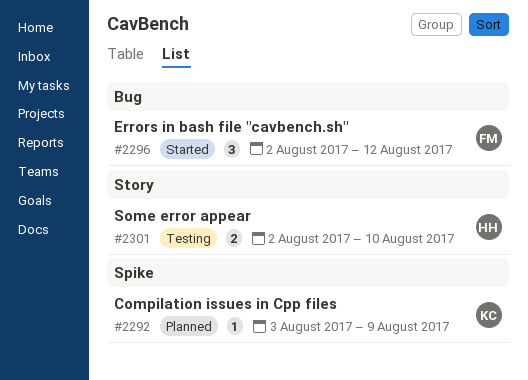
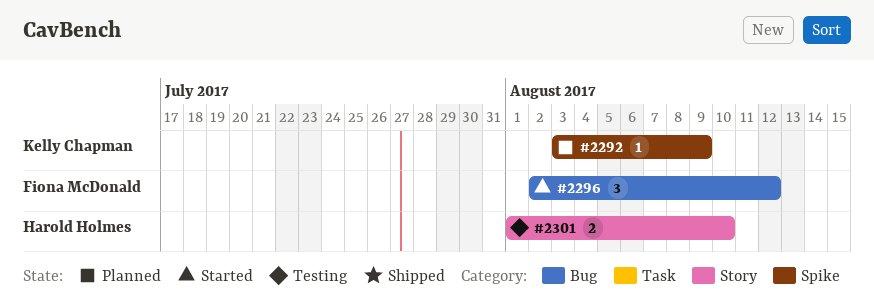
#2301, start: Aug 2 -> Aug 1

